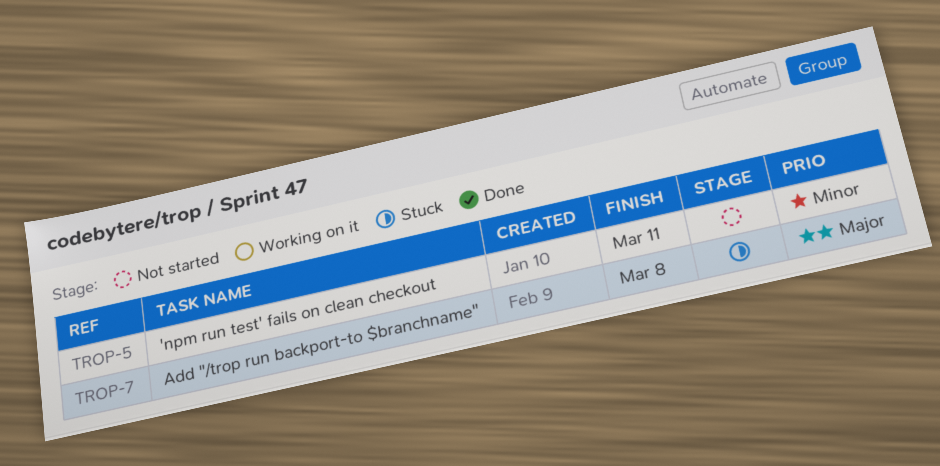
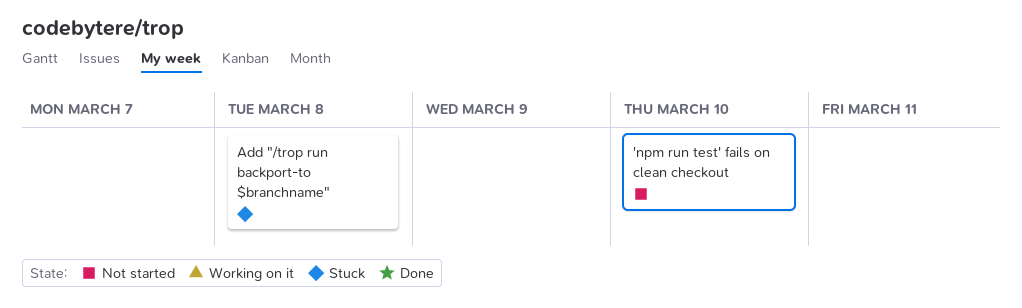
'npm run test' fails on clean checkout, due: Mar 11 -> Mar 10

